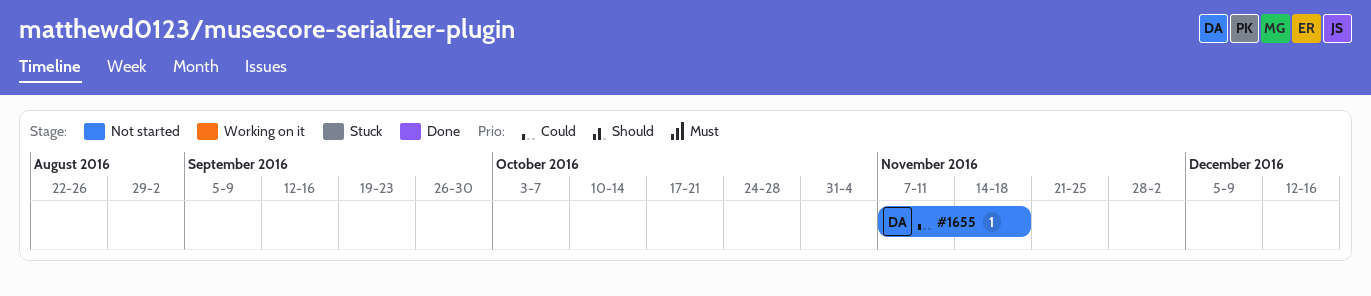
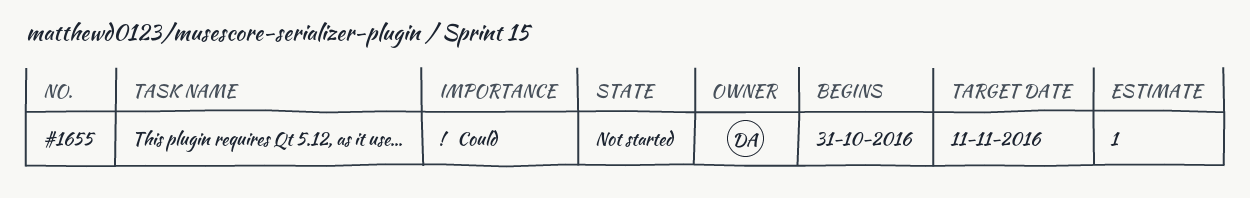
#1655, start: Nov 7 -> Oct 31
#1655, due: Nov 18 -> Nov 11

